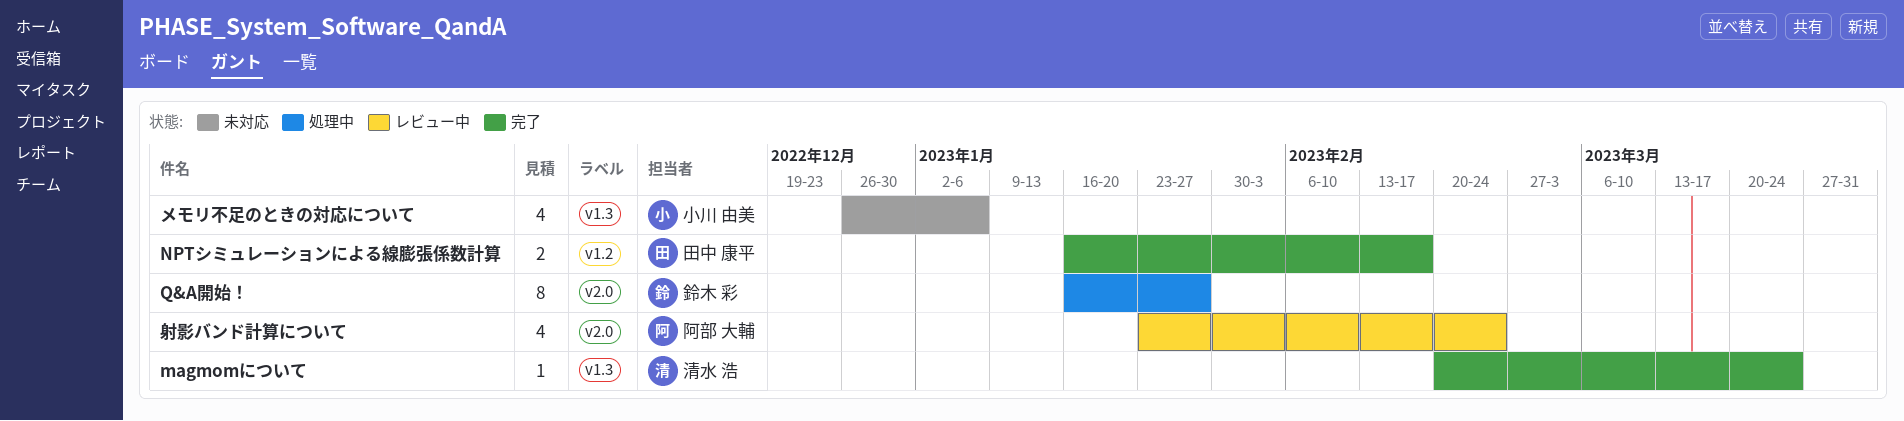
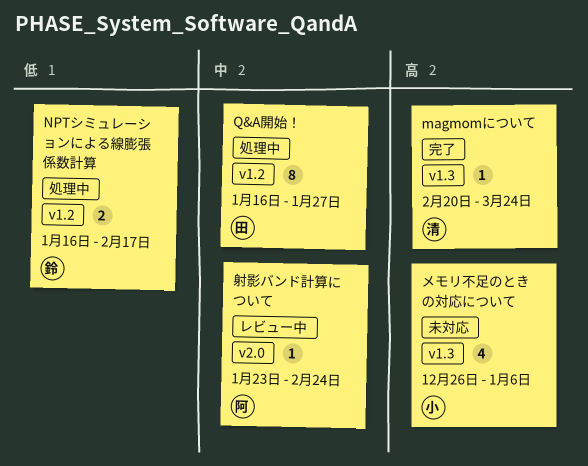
NPTシミュレーションによる線膨張係数計算, status: 完了 -> 処理中
NPTシミュレーションによる線膨張係数計算, owner: 田中 康平 -> 鈴木 彩
Q&A開始！, owner: 鈴木 彩 -> 田中 康平
Q&A開始！, label: v2.0 -> v1.2
射影バンド計算について, estimate: 4 -> 1

